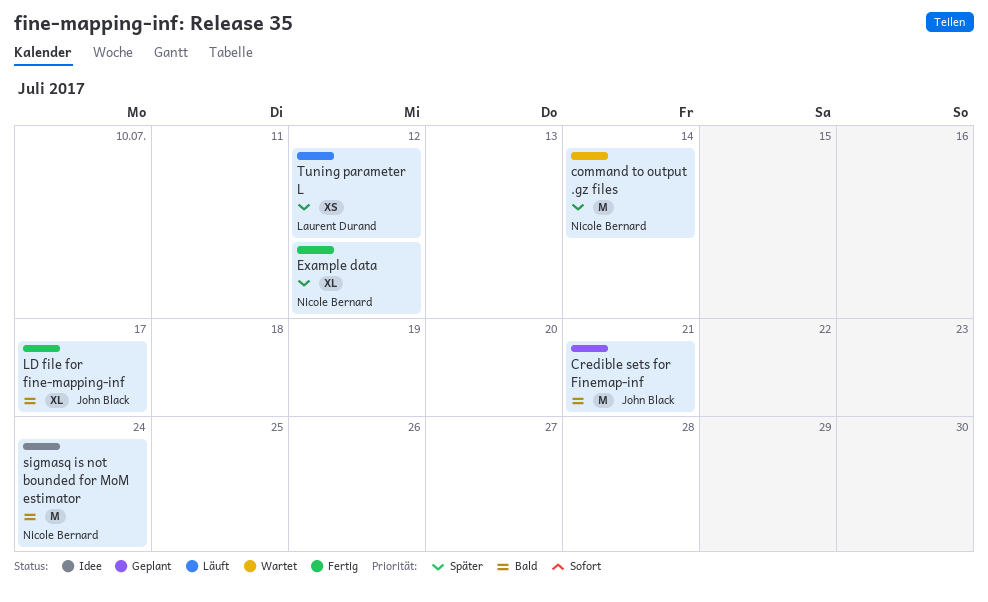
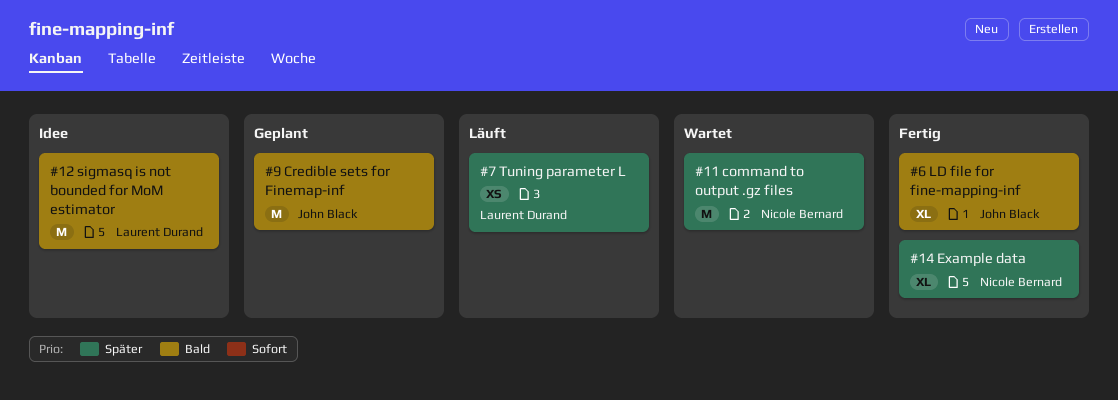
sigmasq is not bounded for MoM estimator, owner: Nicole Bernard -> Laurent Durand

